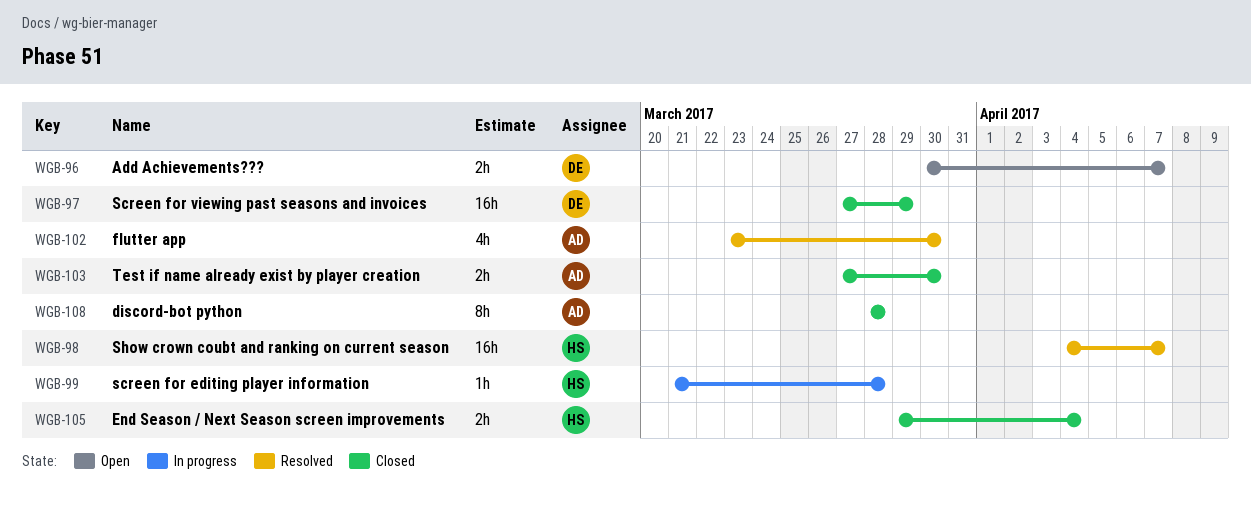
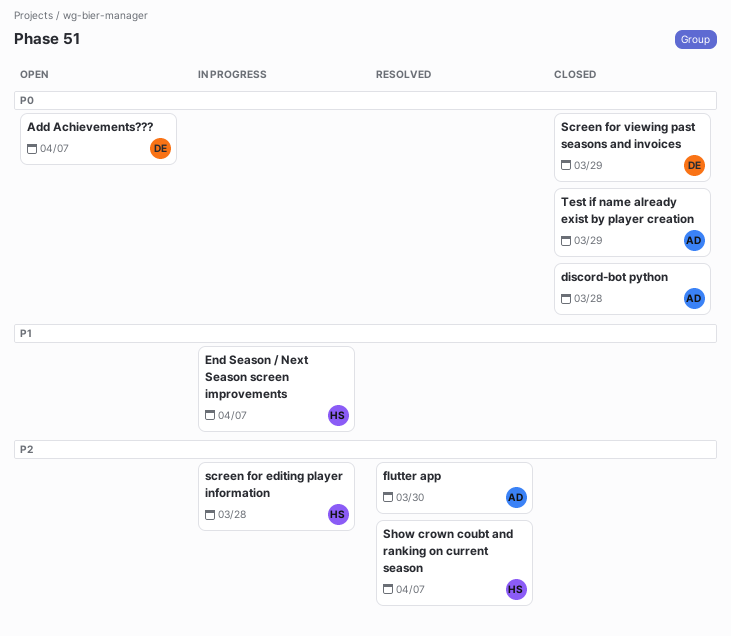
End Season / Next Season screen improvements, status: Closed -> In progress
End Season / Next Season screen improvements, due: Apr 4 -> Apr 7
Test if name already exist by player creation, due: Mar 30 -> Mar 29

